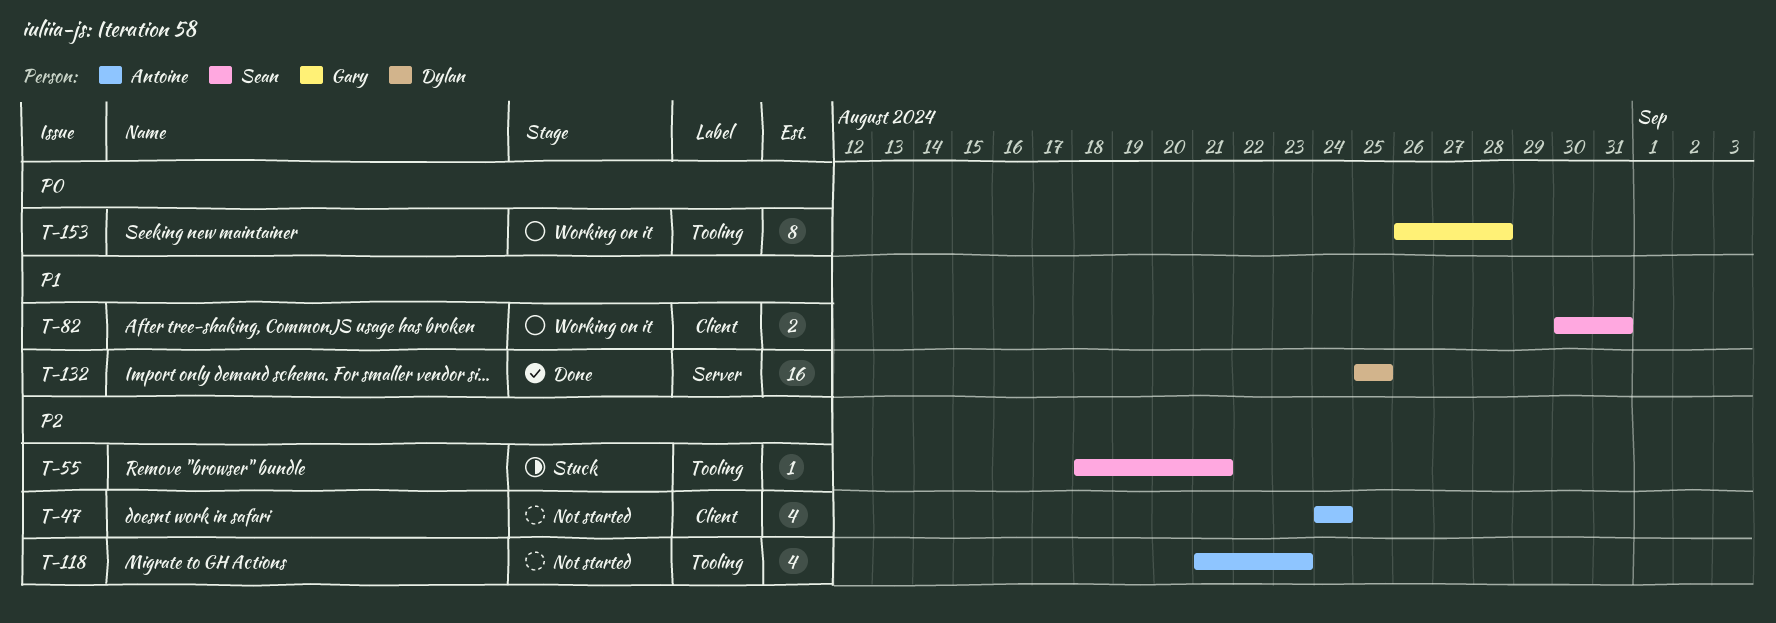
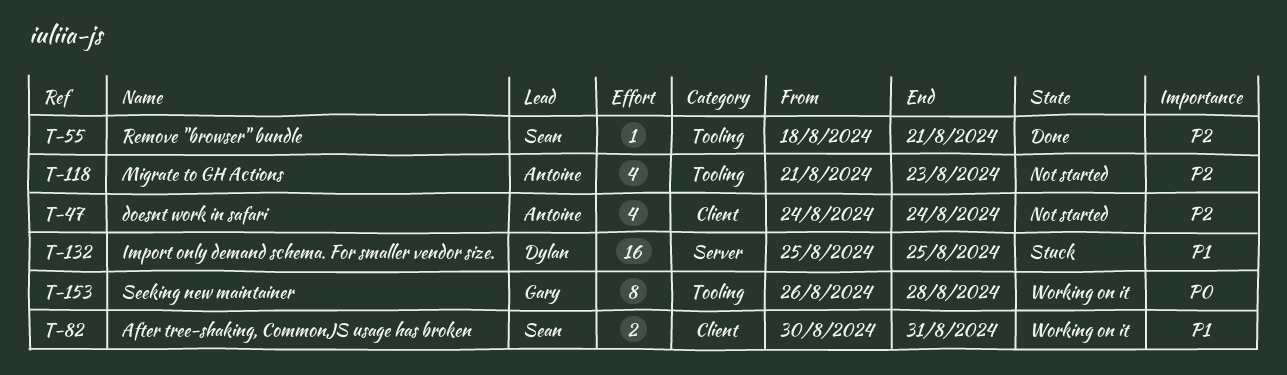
T-55, status: Stuck -> Done
T-132, status: Done -> Stuck

